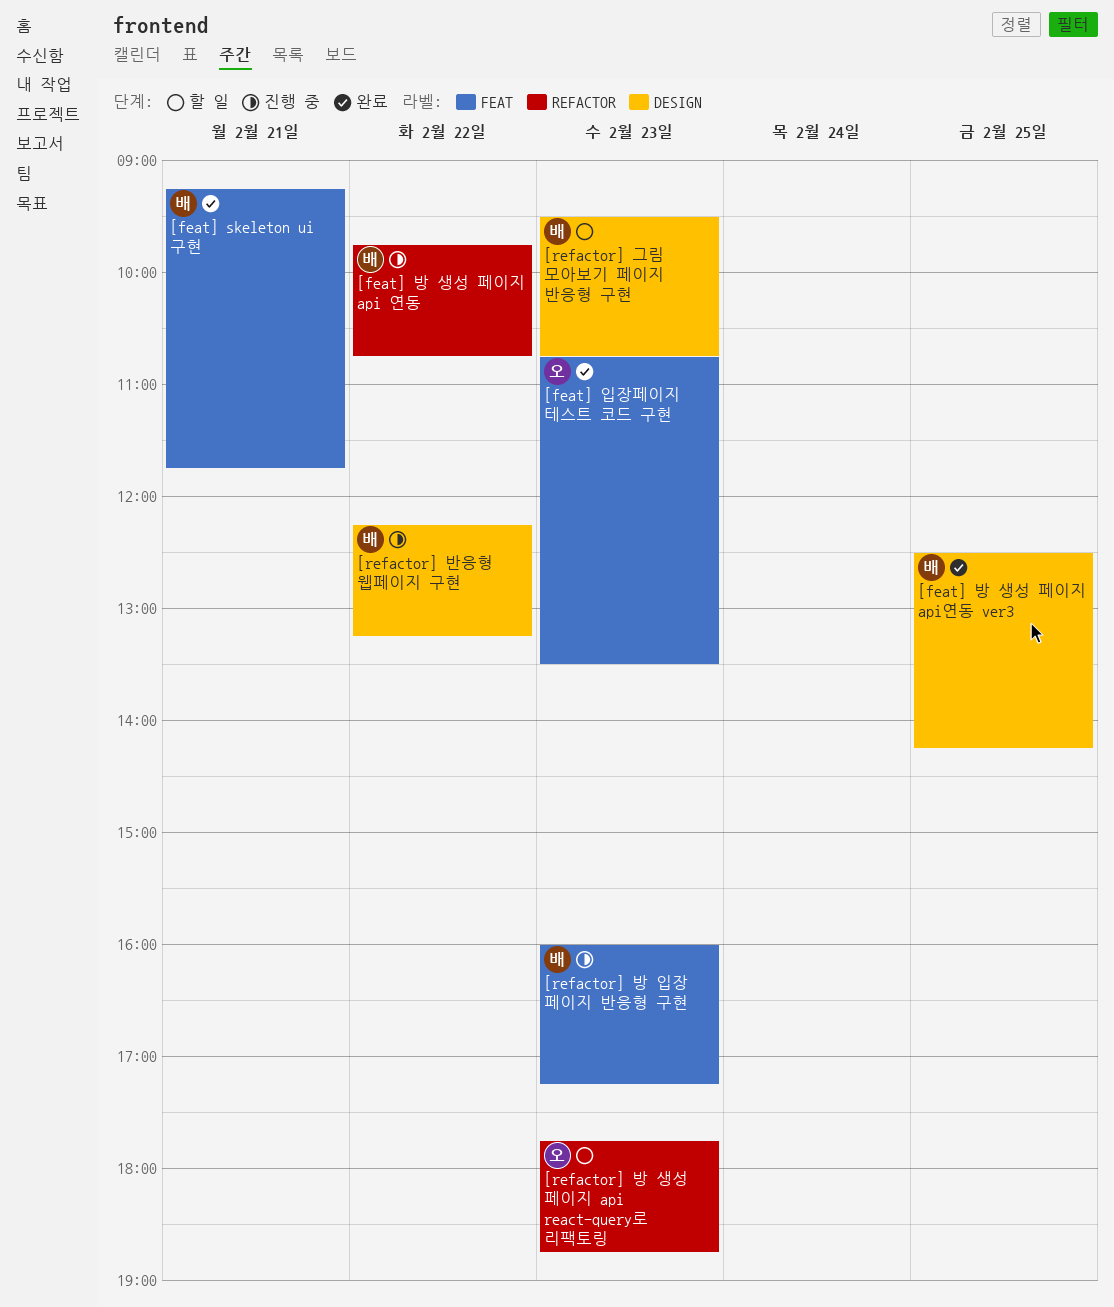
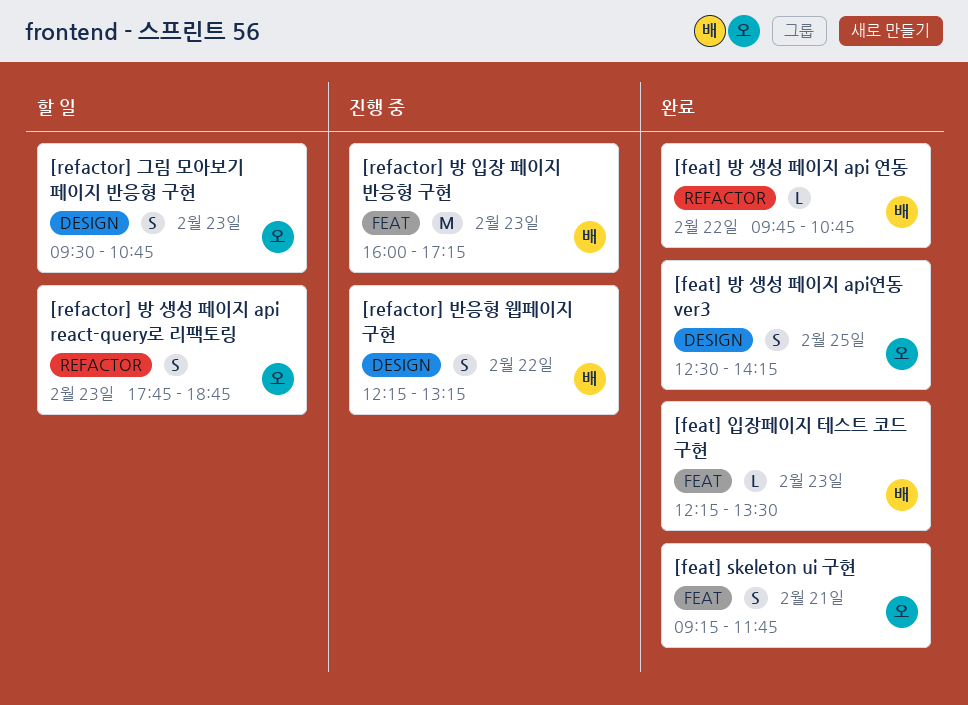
[feat] skeleton ui 구현, owner: 배 -> 오
[feat] 방 생성 페이지 api 연동, status: 진행 중 -> 완료
[feat] 방 생성 페이지 api연동 ver3, owner: 배 -> 오
[feat] 입장페이지 테스트 코드 구현, owner: 오 -> 배
[feat] 입장페이지 테스트 코드 구현, begins: 10:45 -> 12:15
[refactor] 그림 모아보기 페이지 반응형 구현, owner: 배 -> 오

